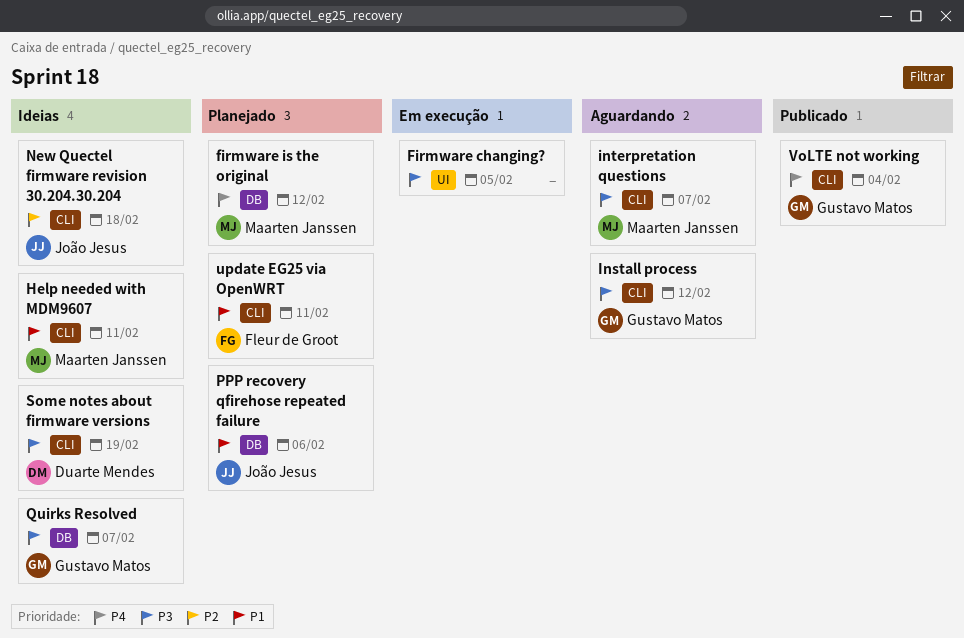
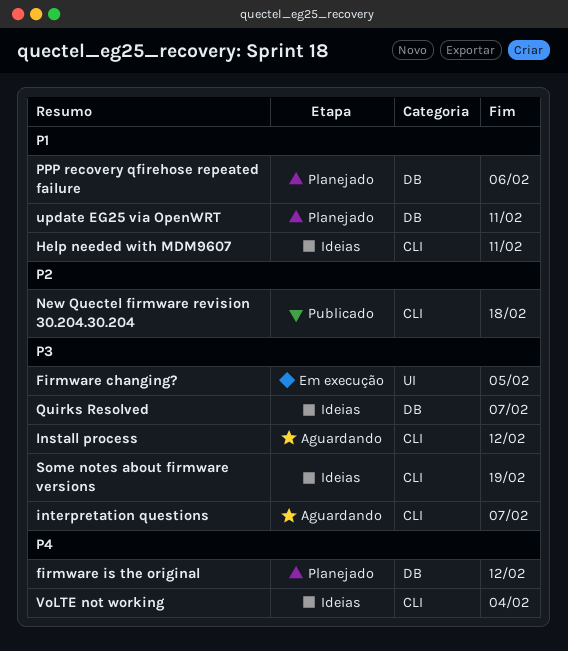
New Quectel firmware revision 30.204.30.204, status: Ideias -> Publicado
update EG25 via OpenWRT, label: CLI -> DB
VoLTE not working, status: Publicado -> Ideias

